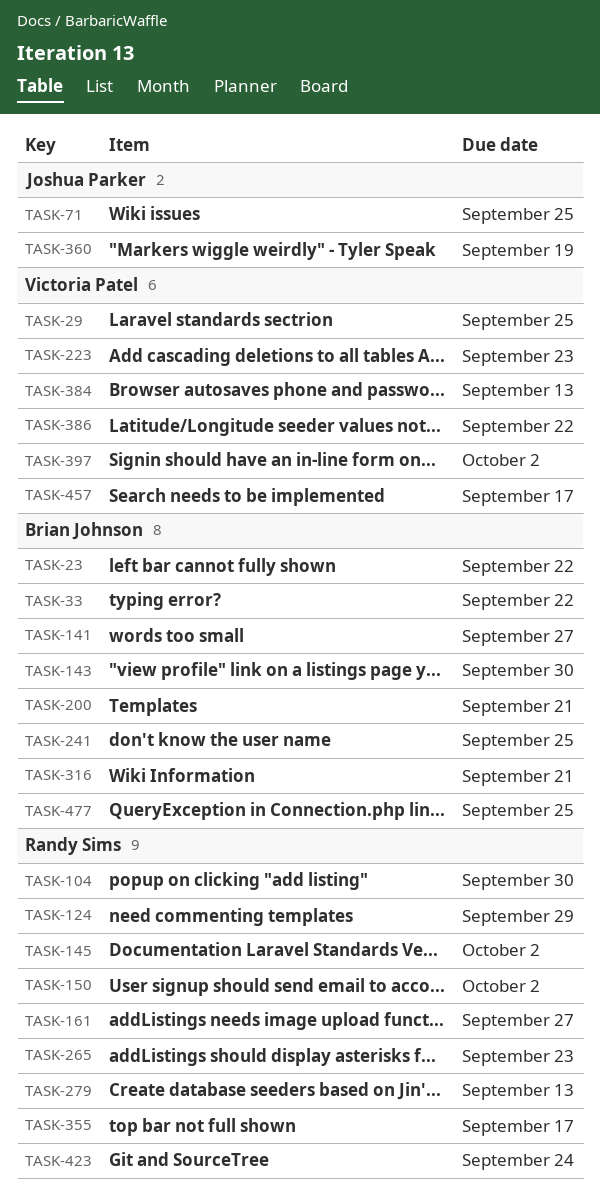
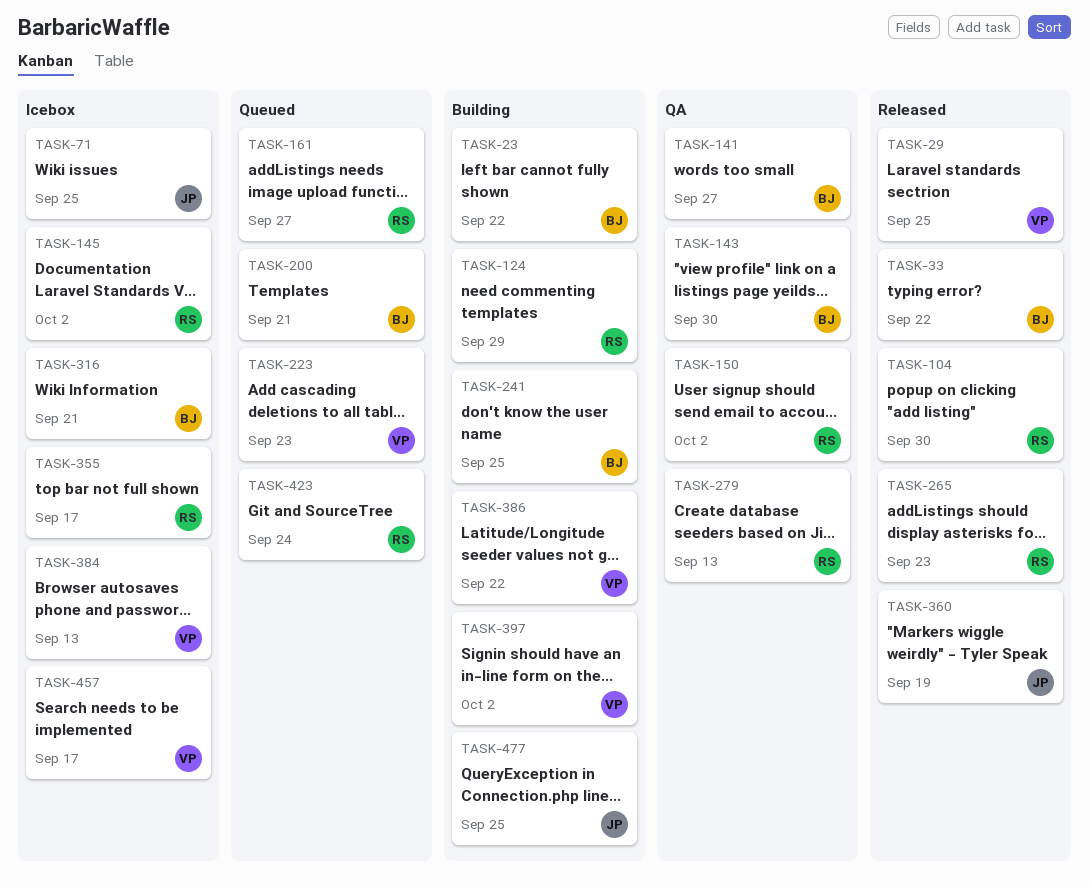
TASK-477, owner: Brian Johnson -> Joshua Parker

